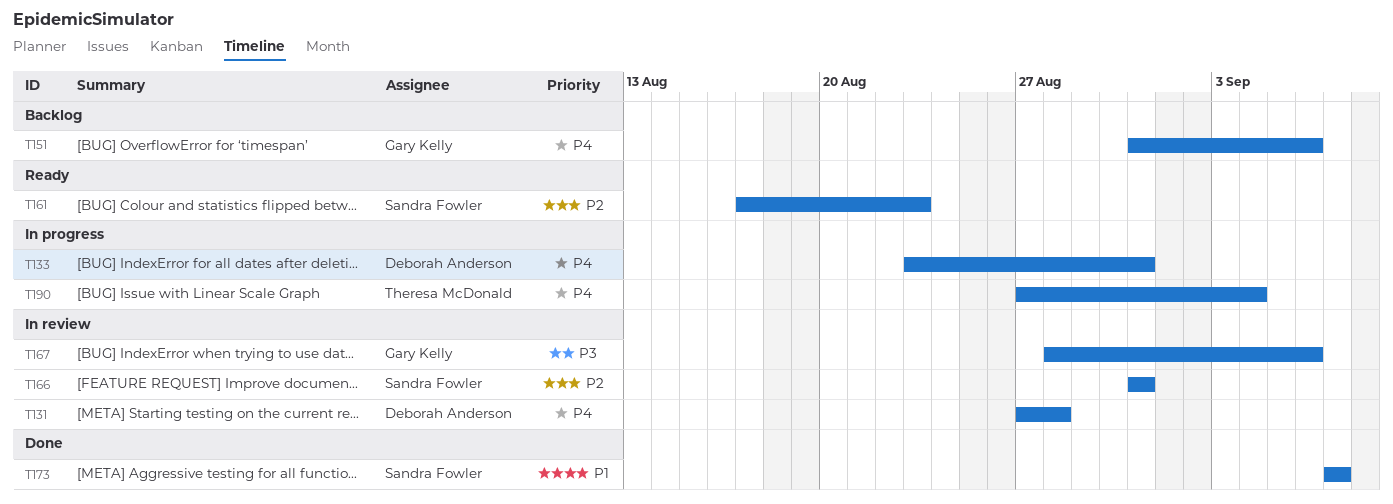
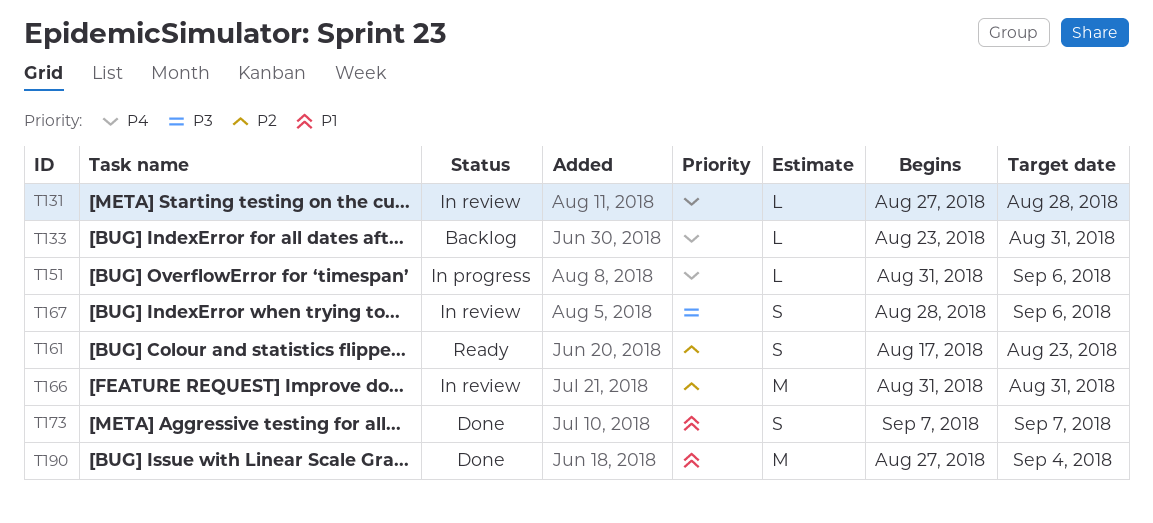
T133, status: In progress -> Backlog
T151, status: Backlog -> In progress
T190, status: In progress -> Done
T190, priority: P4 -> P1

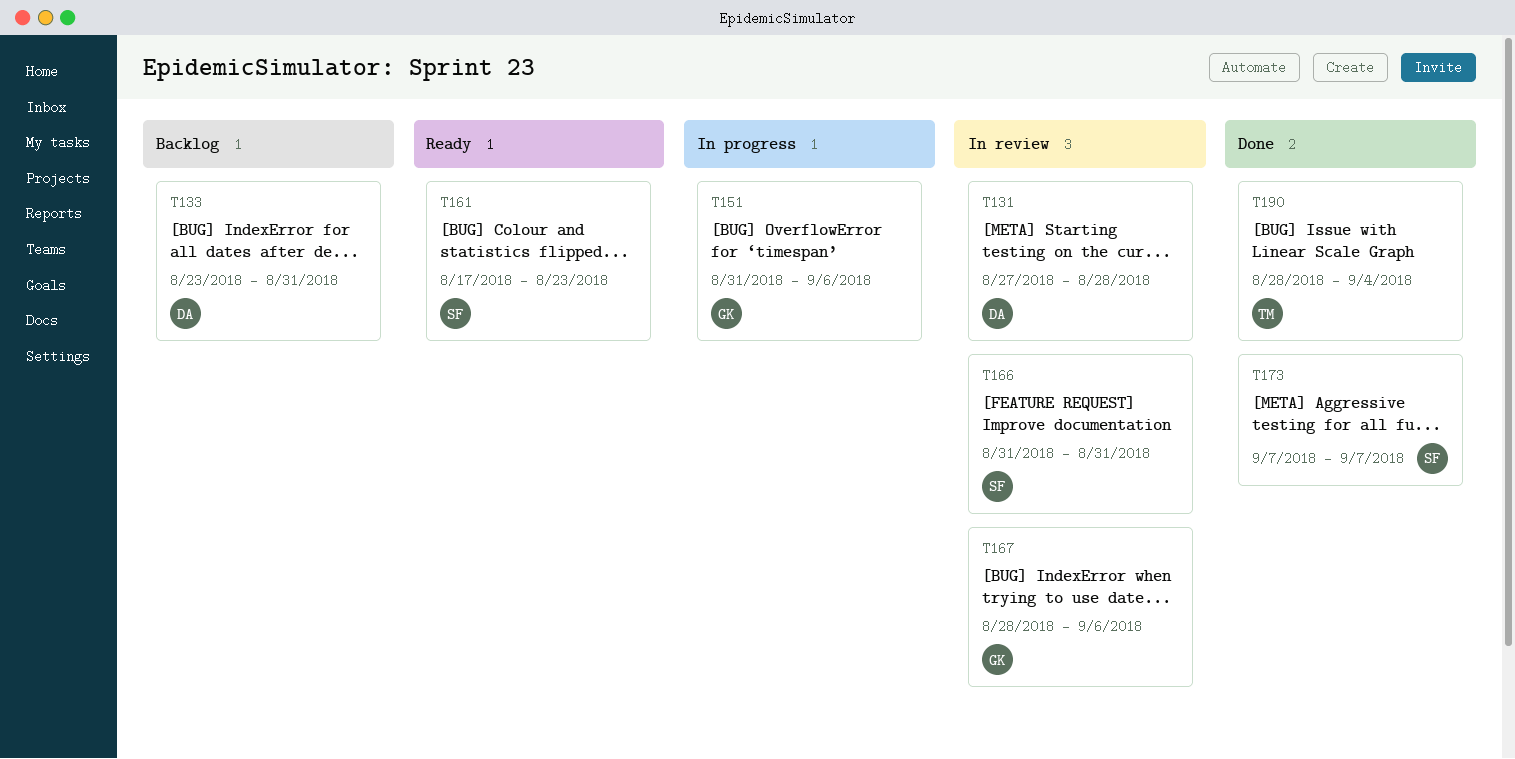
T190, start: Aug 27 -> Aug 28

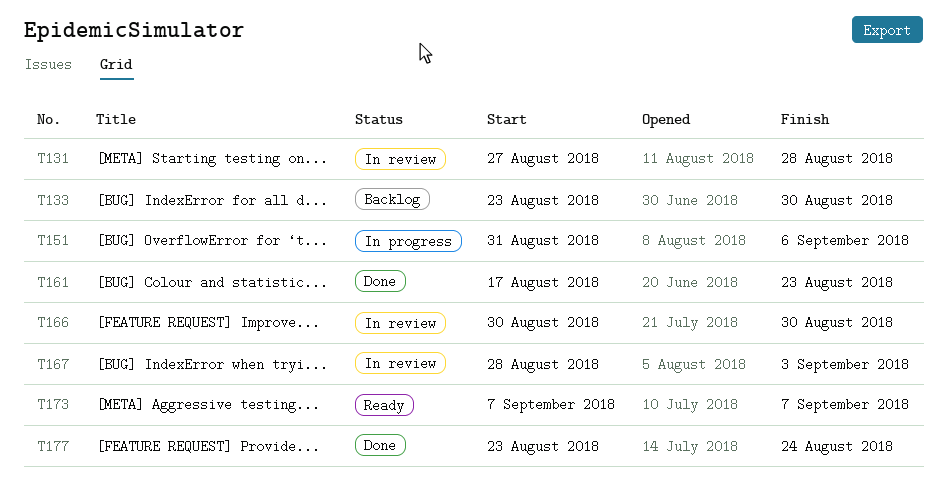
T133, due: Aug 31 -> Aug 30
T161, status: Ready -> Done
T166, start: Aug 31 -> Aug 30
T166, due: Aug 31 -> Aug 30
T167, due: Sep 6 -> Sep 3
T173, status: Done -> Ready
T177: none -> present
T190: present -> none

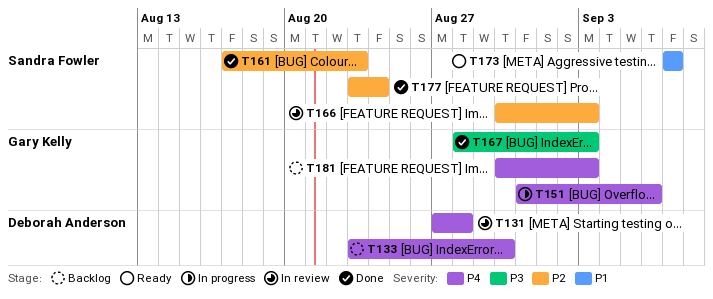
T166, due: Aug 30 -> Sep 3
T167, status: In review -> Done
T181: none -> present

